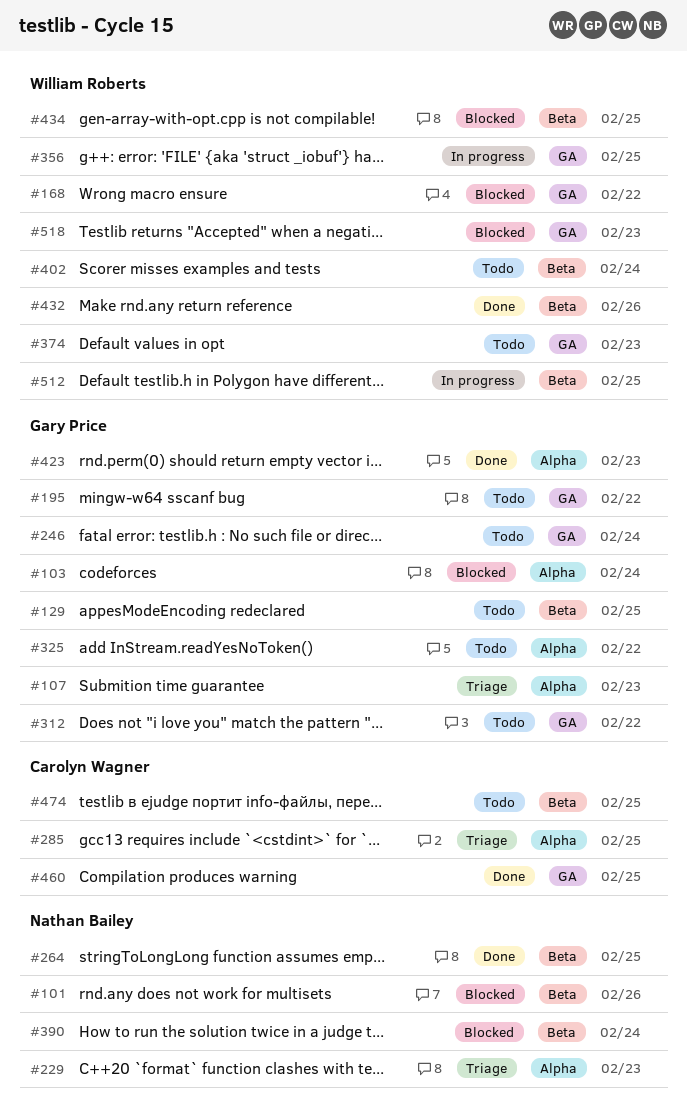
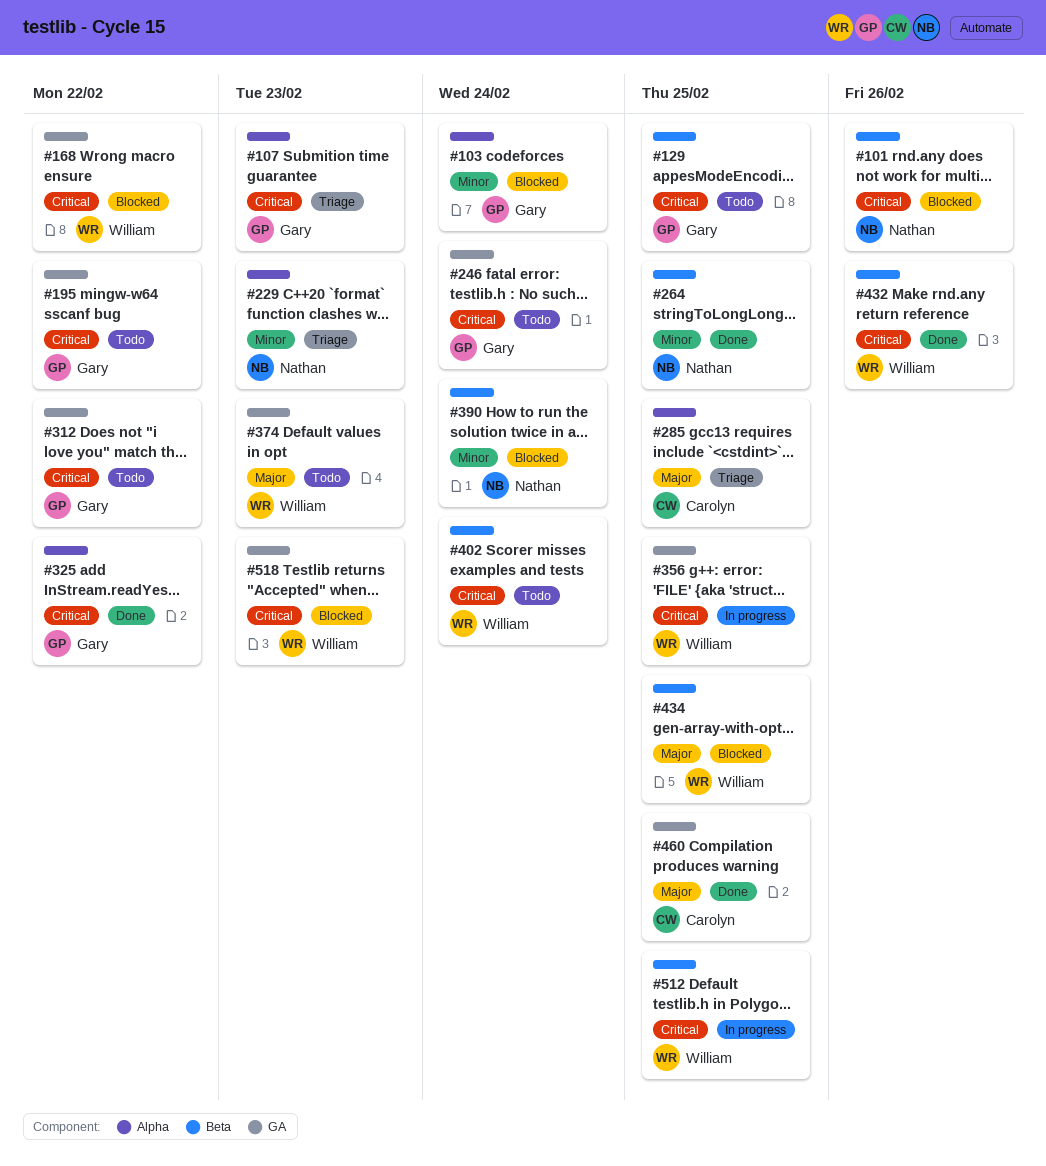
#325, status: Todo -> Done
#423: present -> none
#474: present -> none

